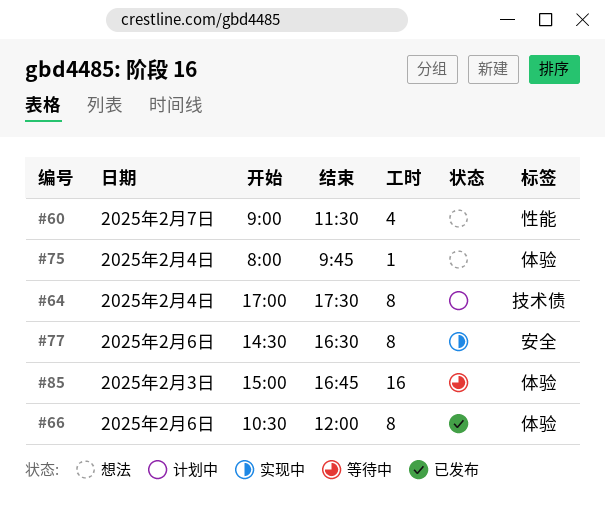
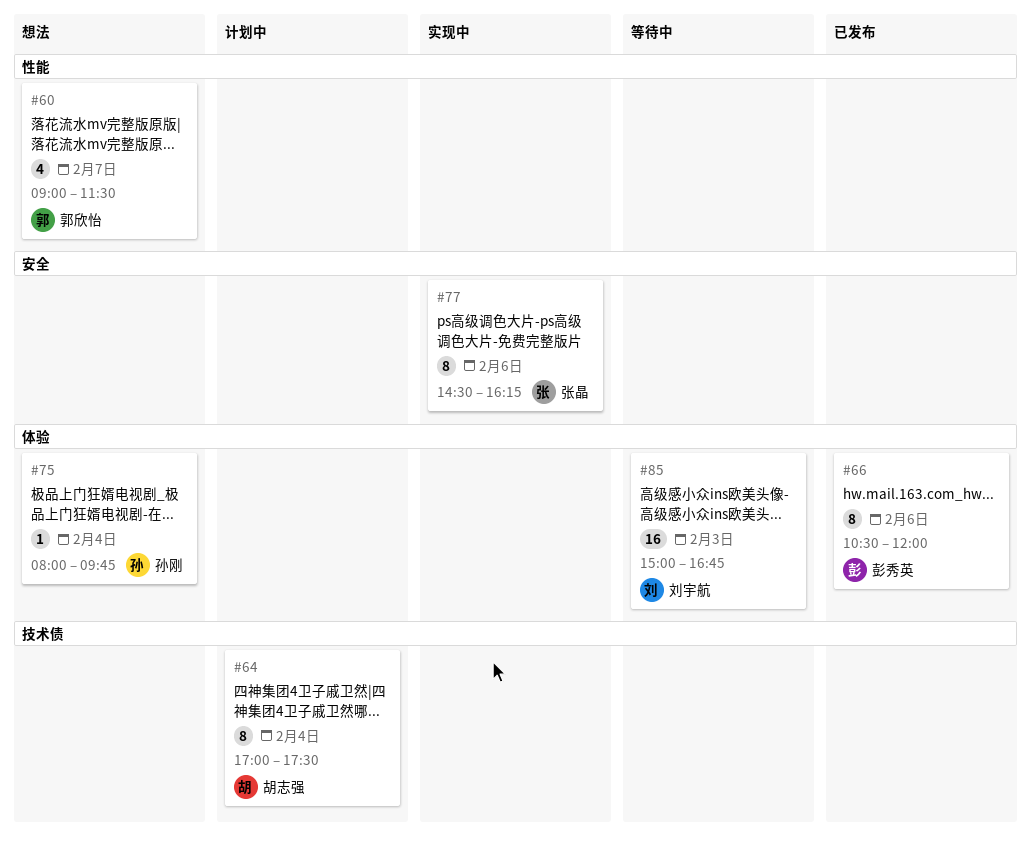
#77, ends: 16:30 -> 16:15

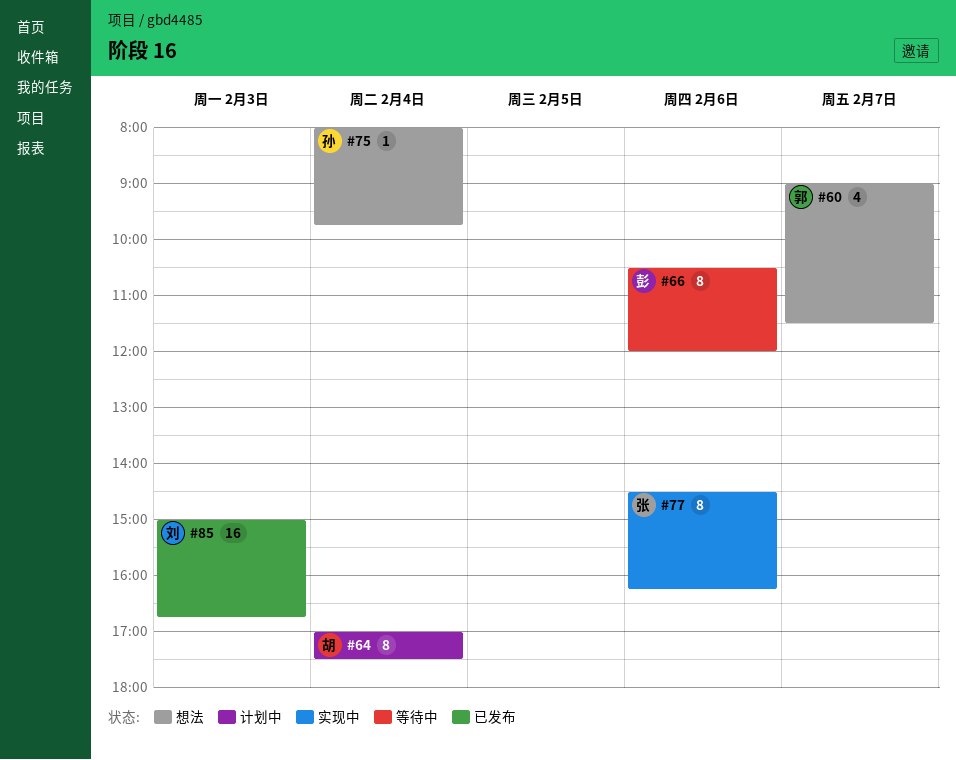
#66, status: 已发布 -> 等待中
#85, status: 等待中 -> 已发布

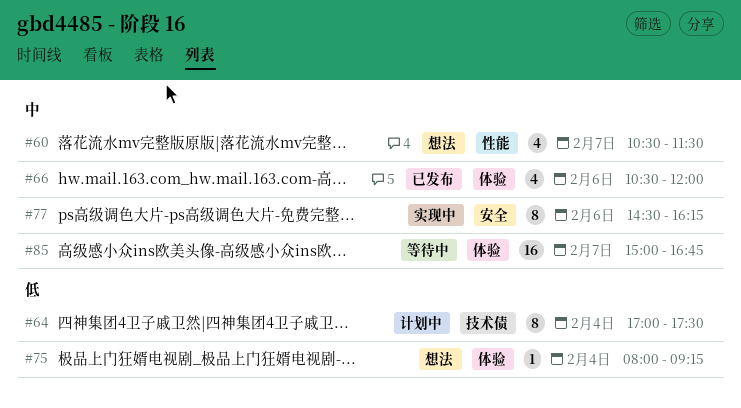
#60, begins: 09:00 -> 10:30
#66, status: 等待中 -> 已发布
#66, estimate: 8 -> 4
#75, ends: 09:45 -> 09:15
#85, status: 已发布 -> 等待中
#85, day: Feb 3 -> Feb 7

